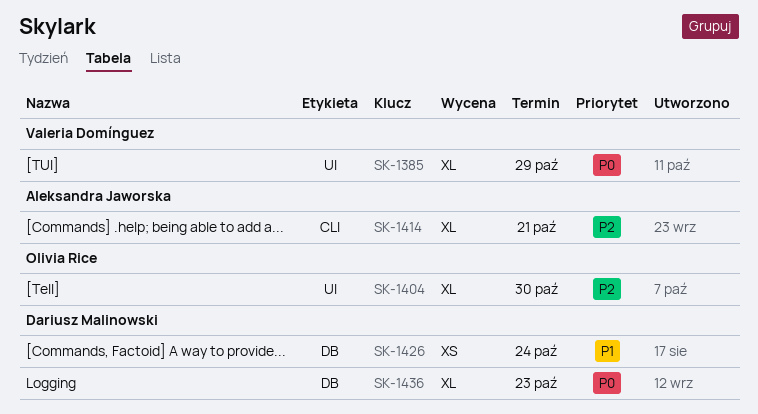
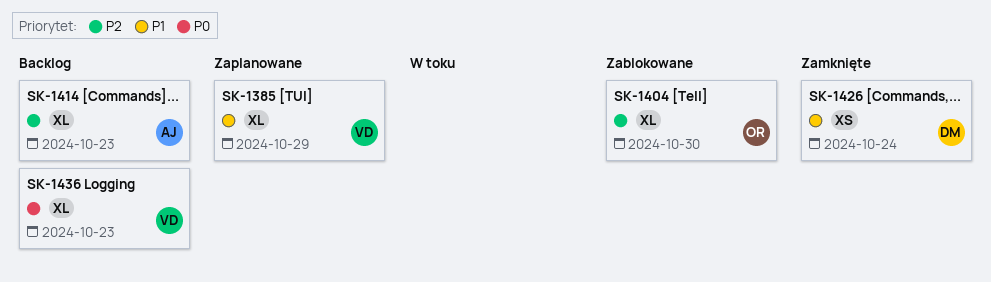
SK-1385, priority: P0 -> P1
SK-1414, due: Oct 21 -> Oct 23
SK-1436, owner: Dariusz Malinowski -> Valeria Domínguez

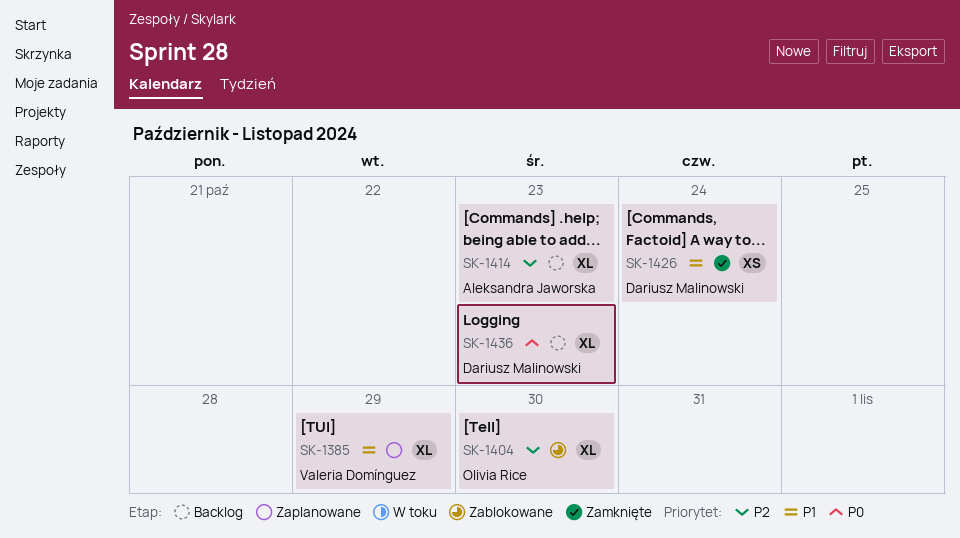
SK-1436, owner: Valeria Domínguez -> Dariusz Malinowski

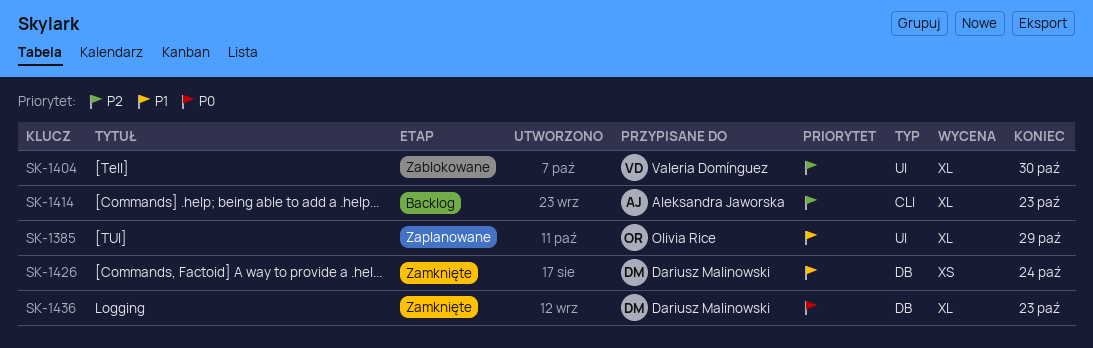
SK-1385, owner: Valeria Domínguez -> Olivia Rice
SK-1404, owner: Olivia Rice -> Valeria Domínguez
SK-1436, status: Backlog -> Zamknięte

